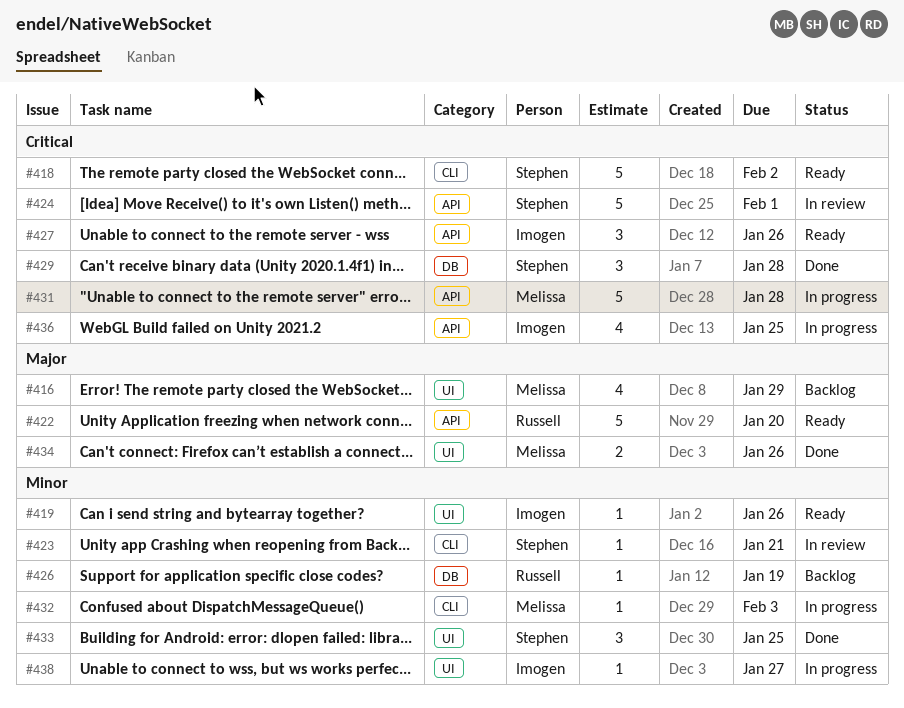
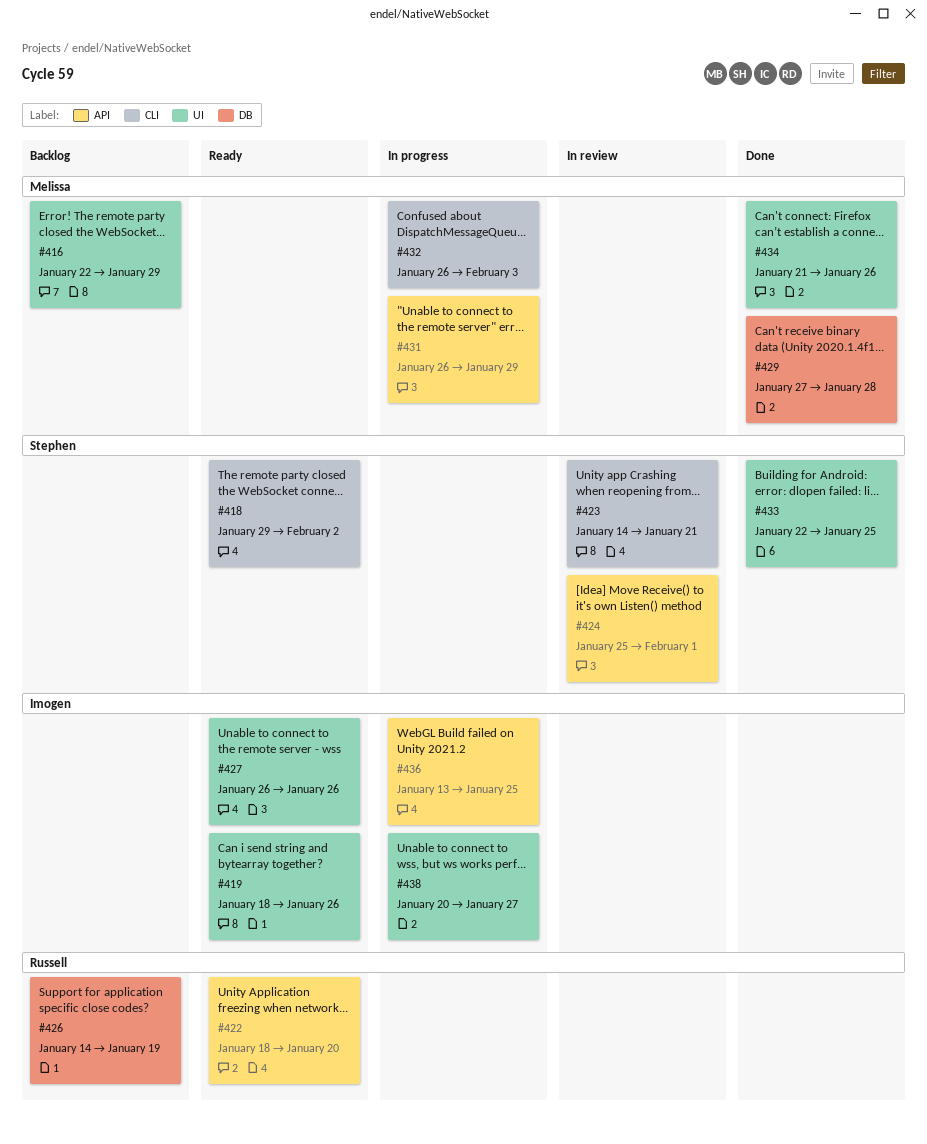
#427, label: API -> UI
#429, owner: Stephen -> Melissa
#431, due: Jan 28 -> Jan 29

